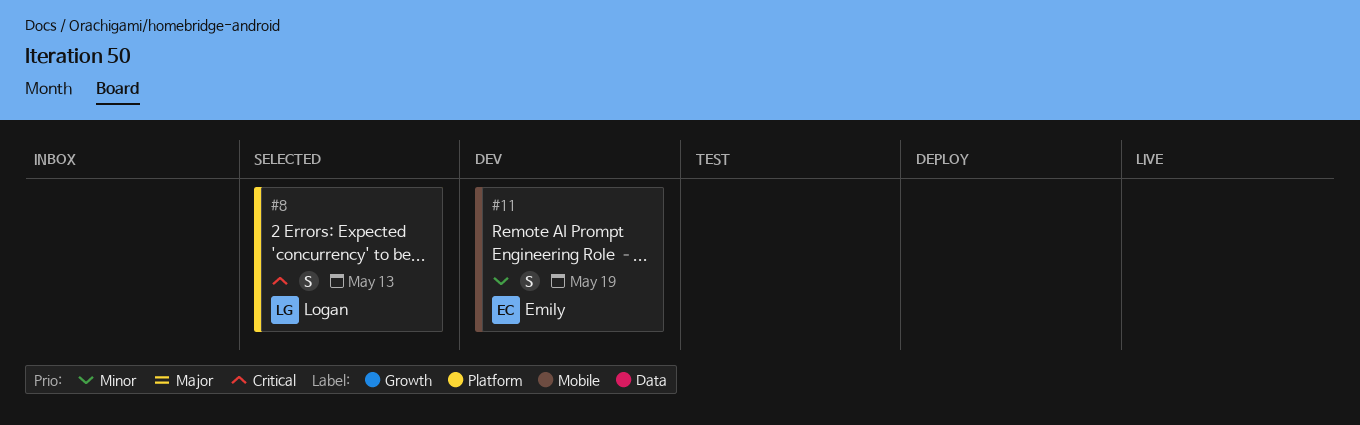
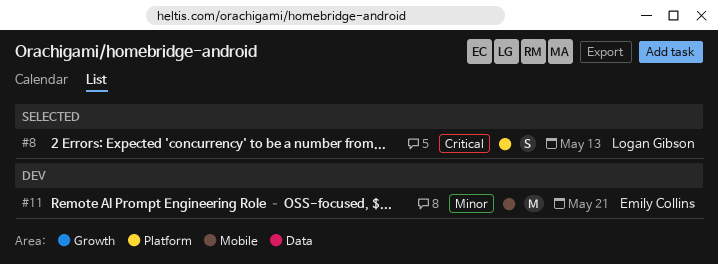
#11, estimate: S -> M
#11, due: May 19 -> May 21

